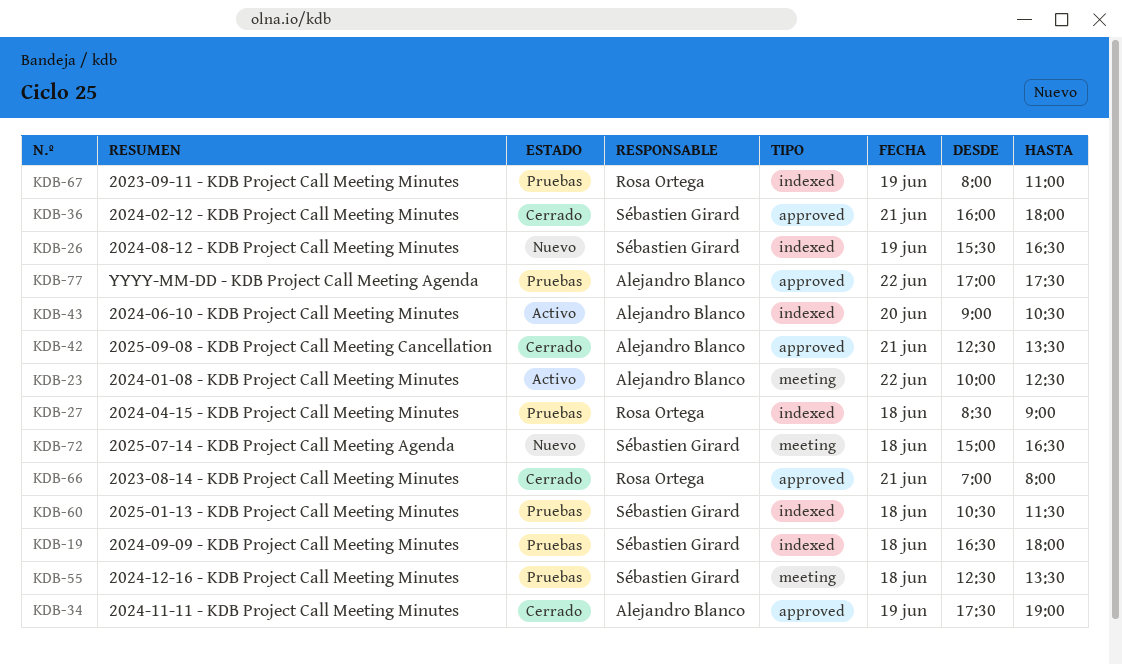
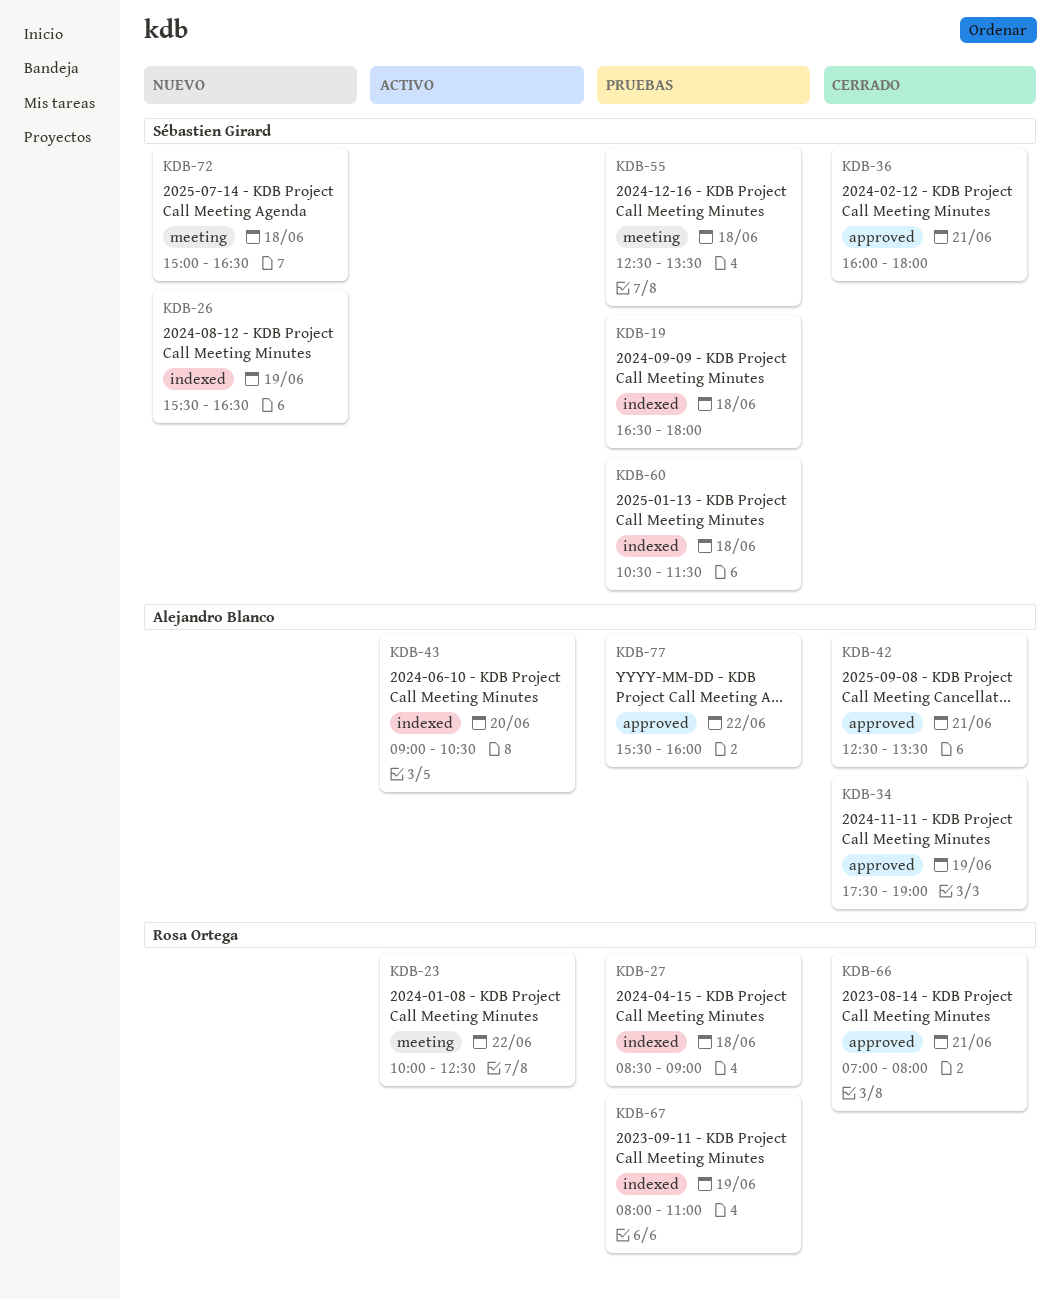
KDB-23, owner: Alejandro Blanco -> Rosa Ortega
KDB-77, begins: 17:00 -> 15:30
KDB-77, ends: 17:30 -> 16:00

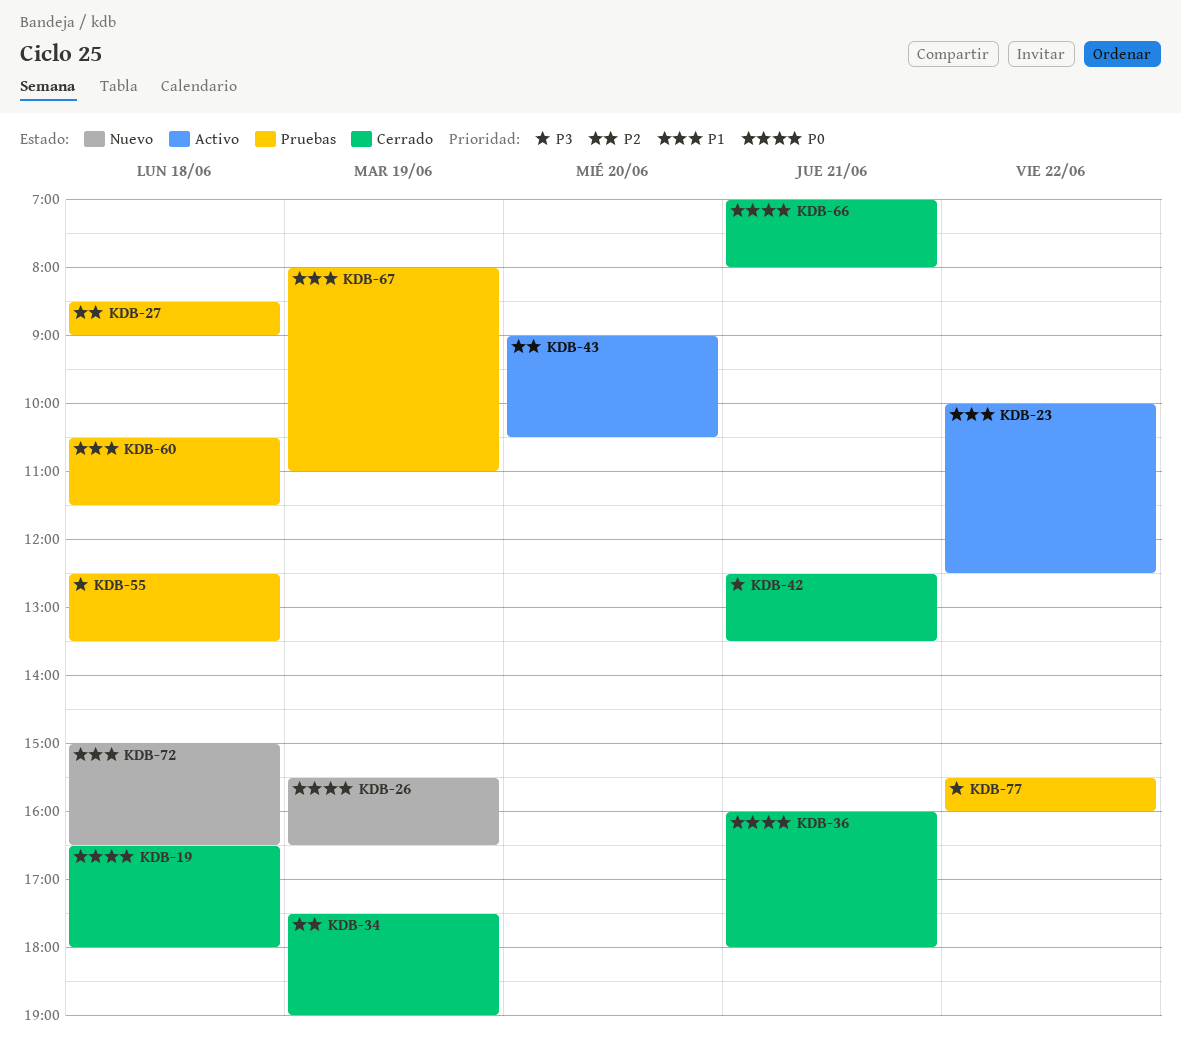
KDB-19, status: Pruebas -> Cerrado

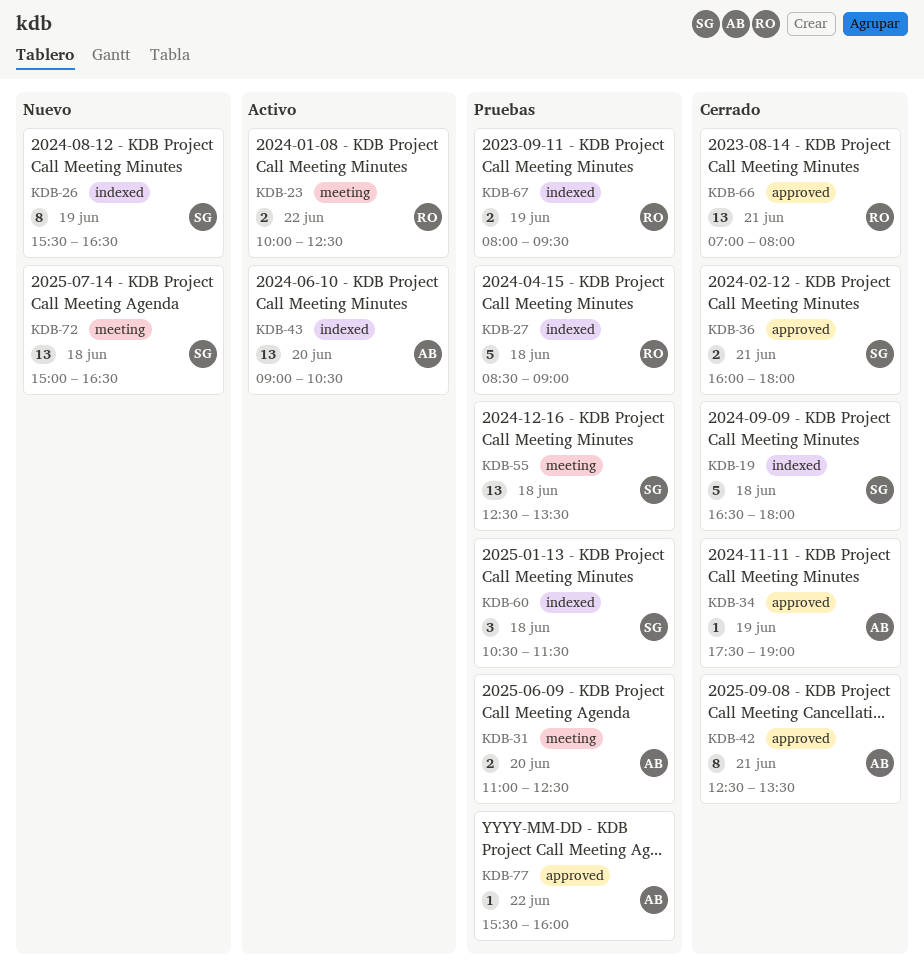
KDB-31: none -> present
KDB-67, ends: 11:00 -> 09:30

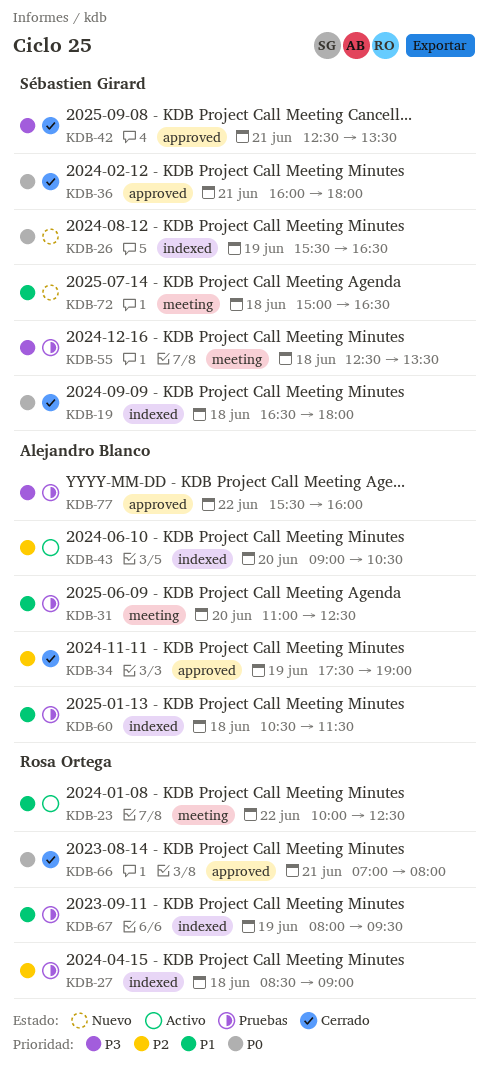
KDB-42, owner: Alejandro Blanco -> Sébastien Girard
KDB-60, owner: Sébastien Girard -> Alejandro Blanco

